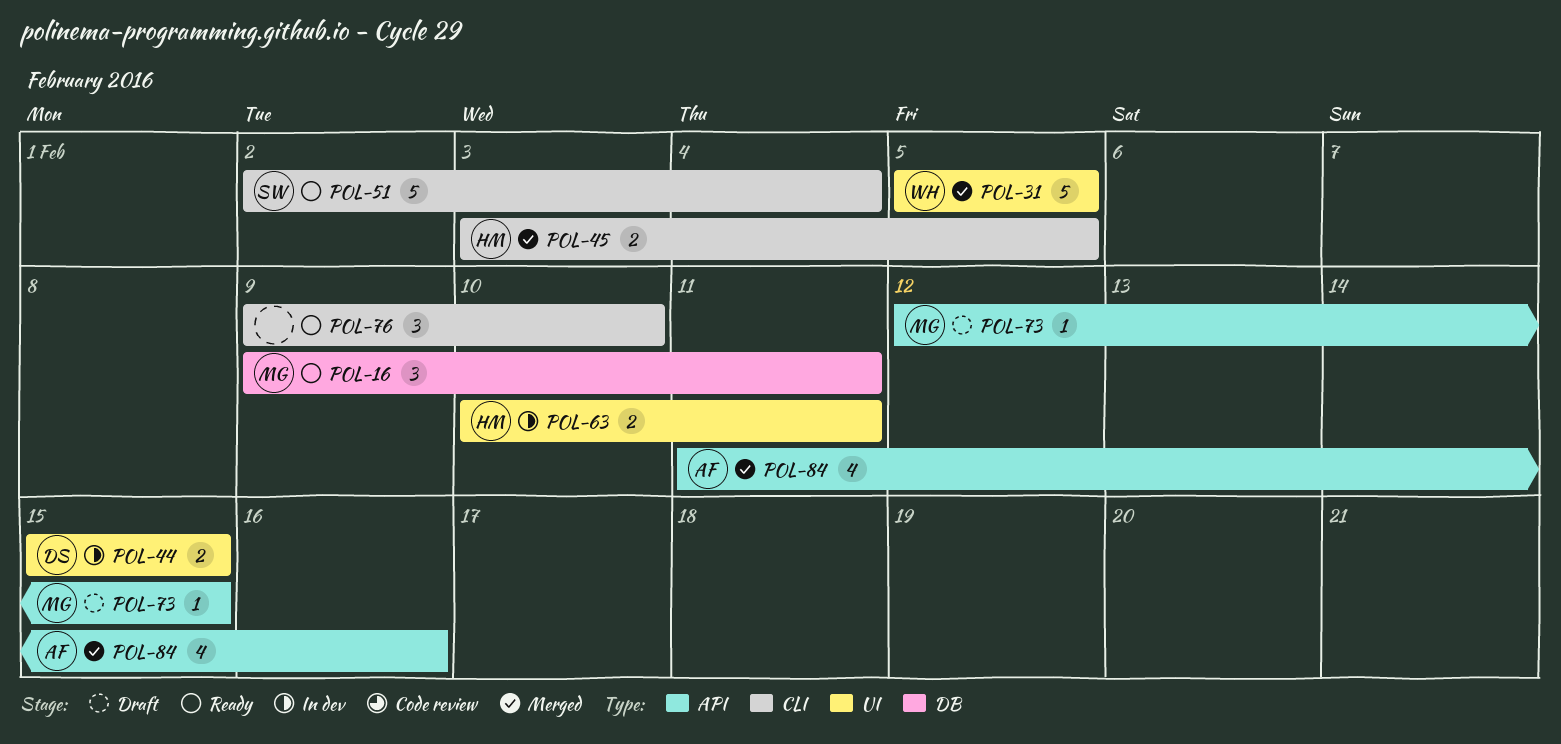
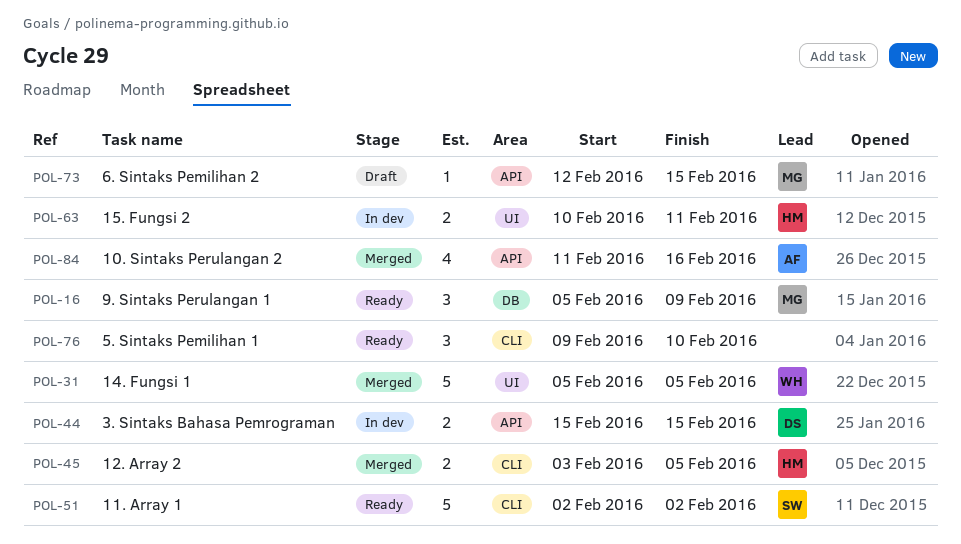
POL-16, start: Feb 9 -> Feb 5
POL-16, due: Feb 11 -> Feb 9
POL-44, label: UI -> API
POL-51, due: Feb 4 -> Feb 2

